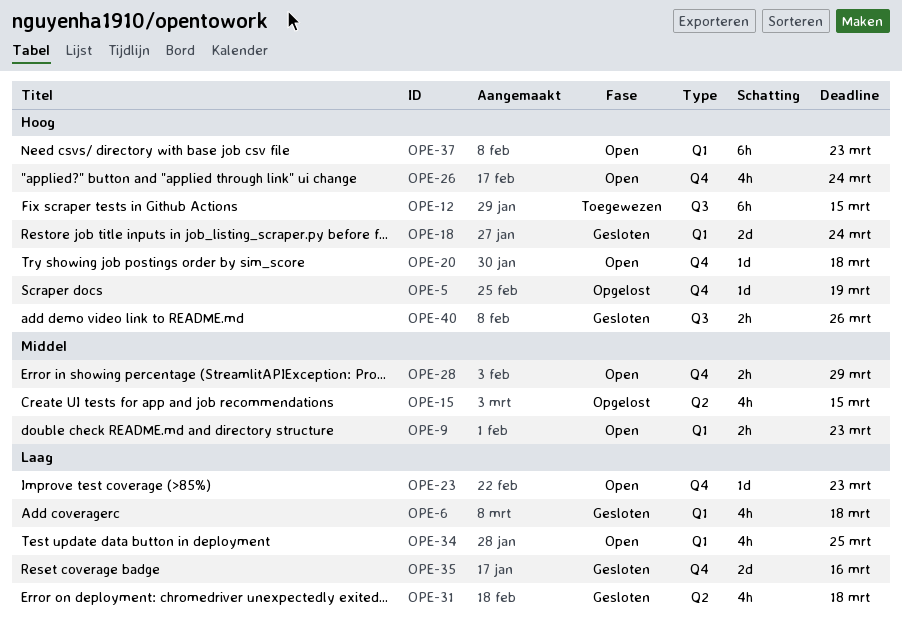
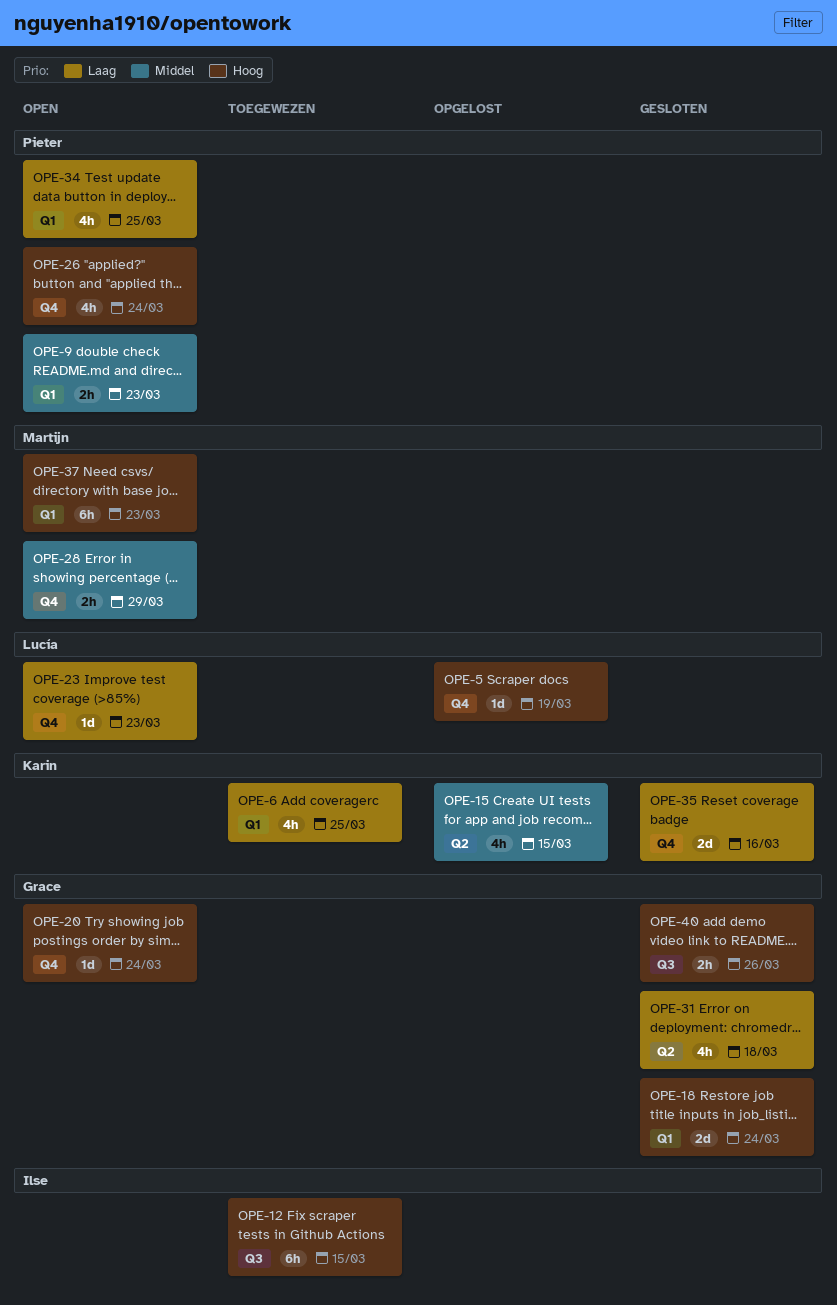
OPE-6, status: Gesloten -> Toegewezen
OPE-6, due: Mar 18 -> Mar 25
OPE-20, due: Mar 18 -> Mar 24

